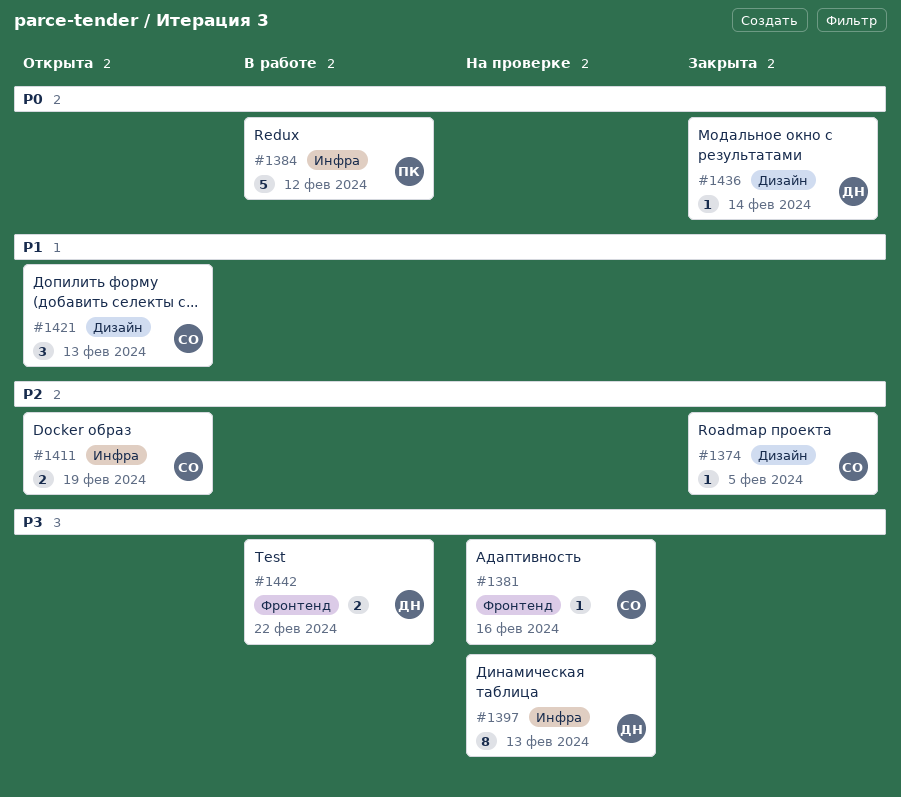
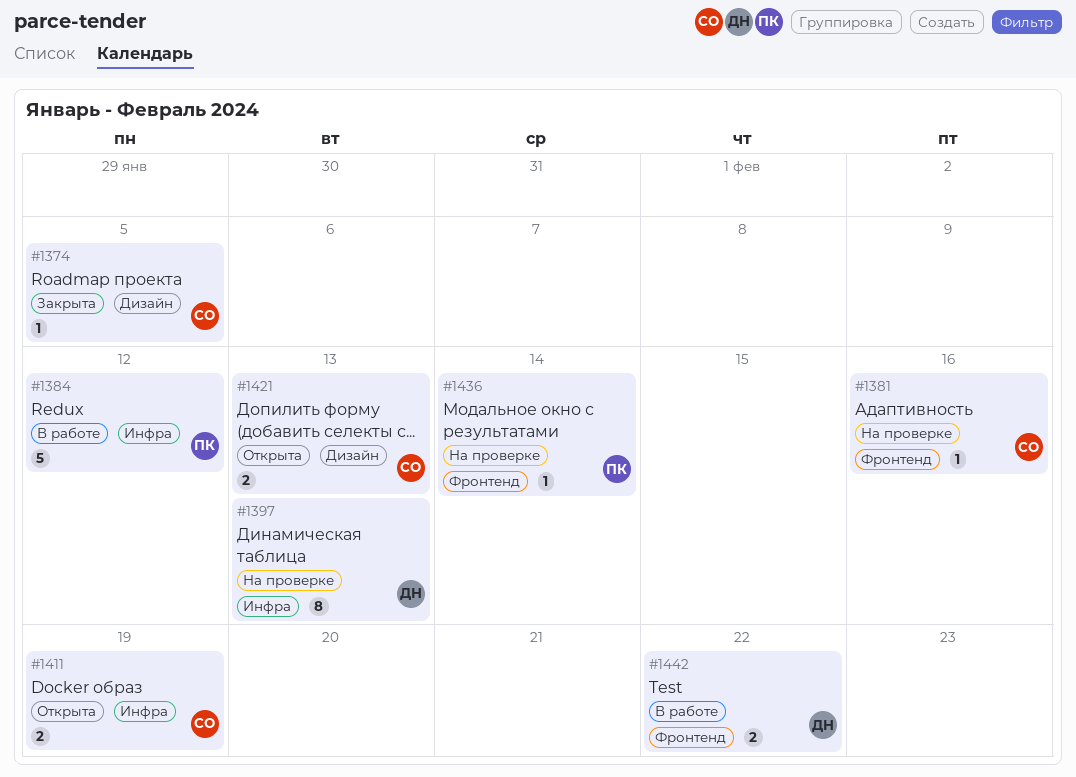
#1421, estimate: 3 -> 2
#1436, status: Закрыта -> На проверке
#1436, owner: ДН -> ПК
#1436, label: Дизайн -> Фронтенд

